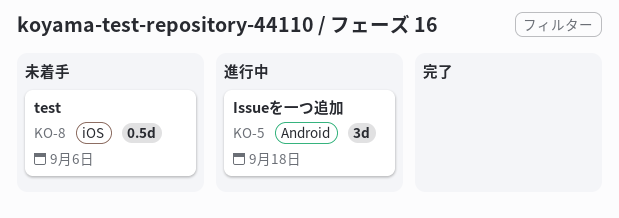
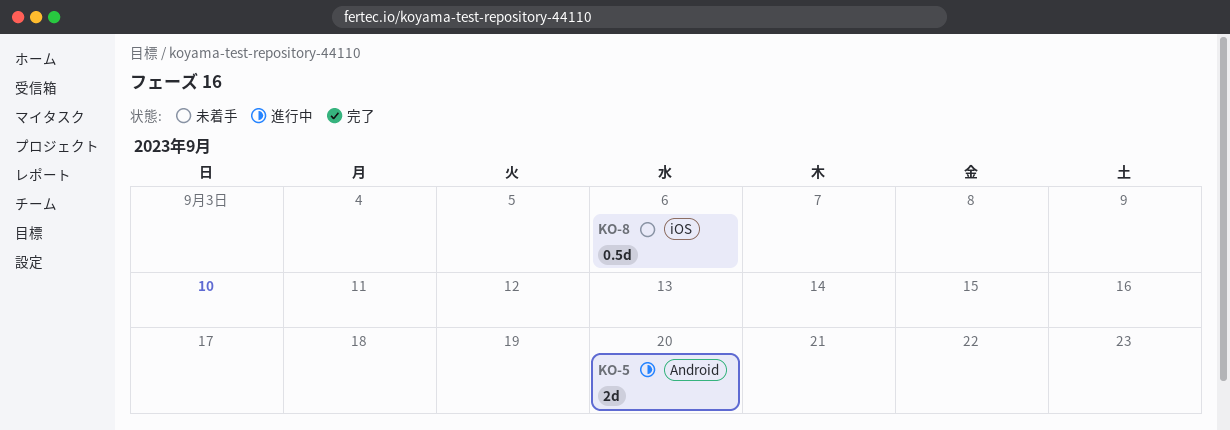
KO-5, estimate: 3d -> 2d
KO-5, due: Sep 18 -> Sep 20

